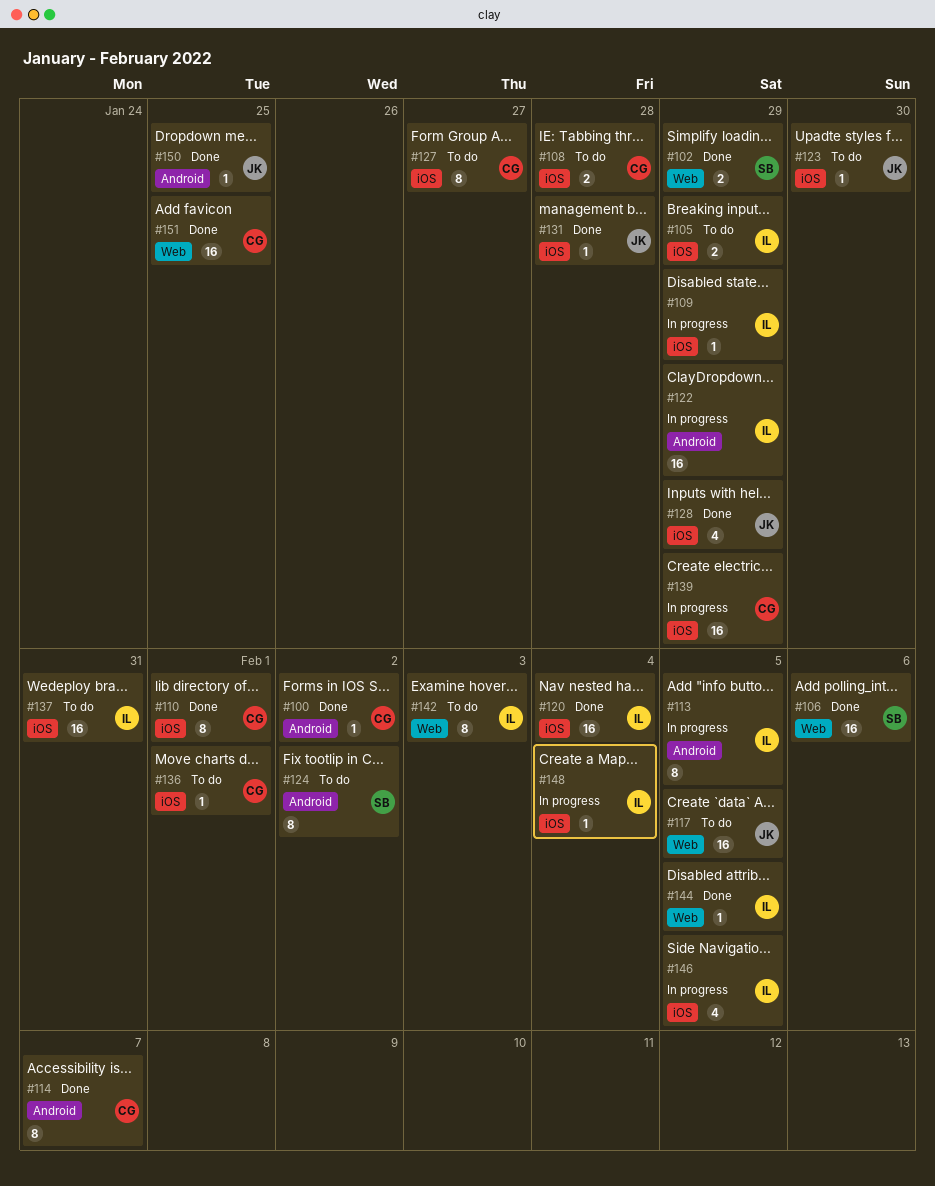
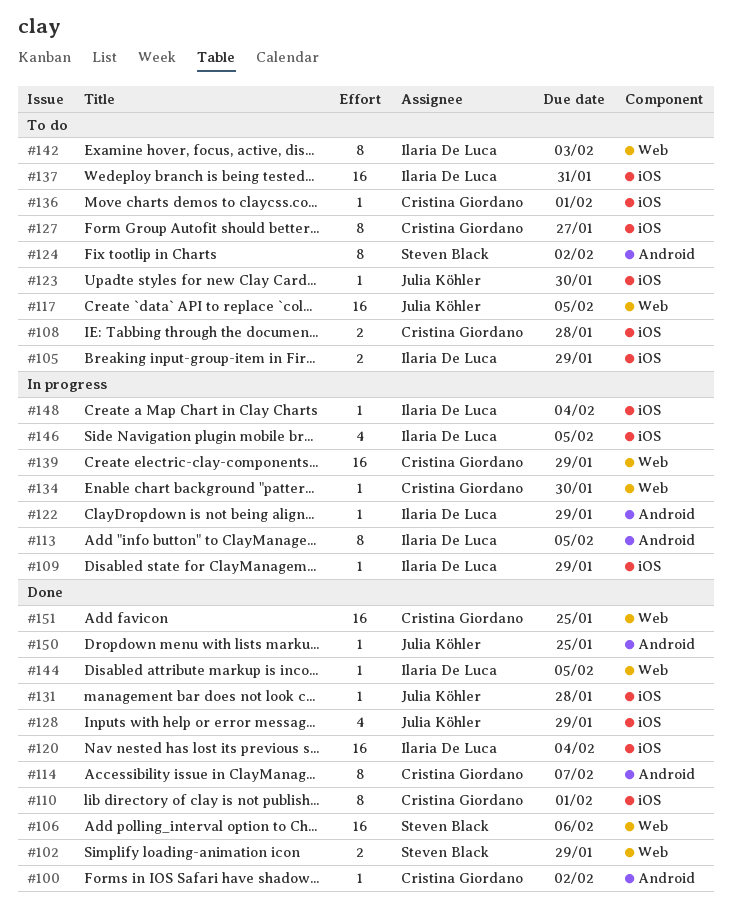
#122, estimate: 16 -> 1
#134: none -> present
#139, label: iOS -> Web

